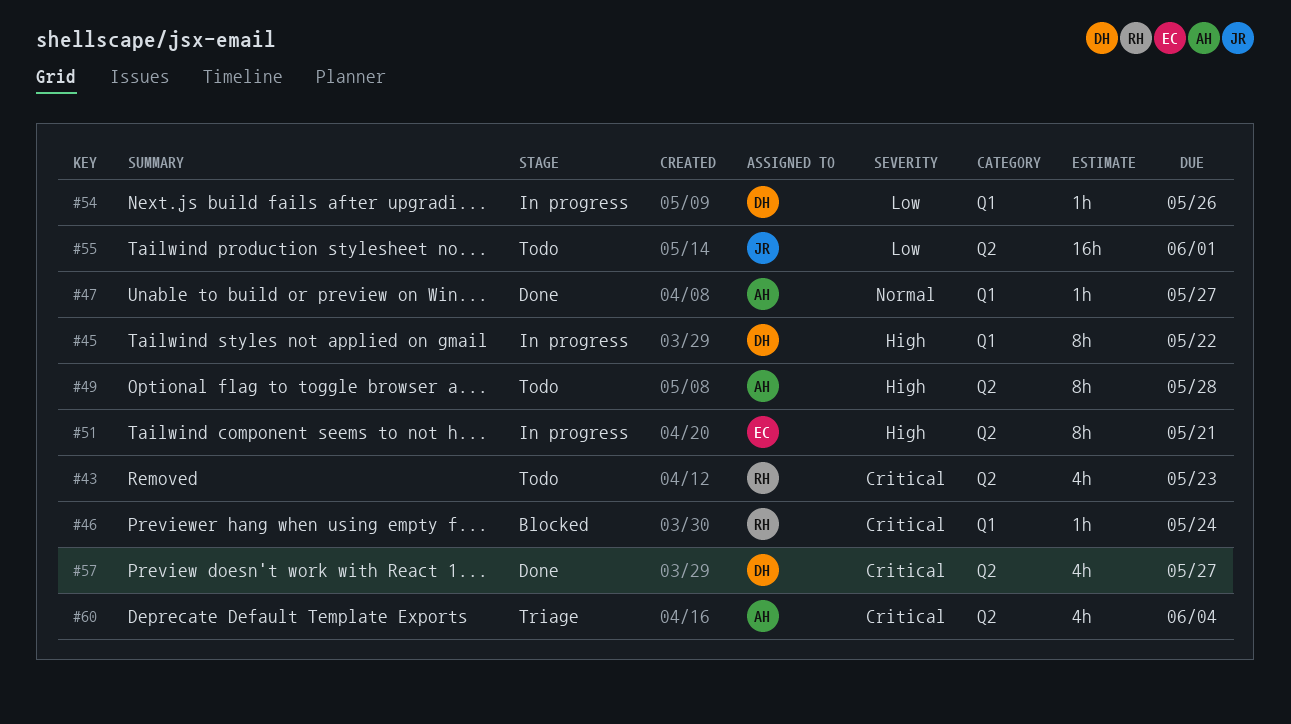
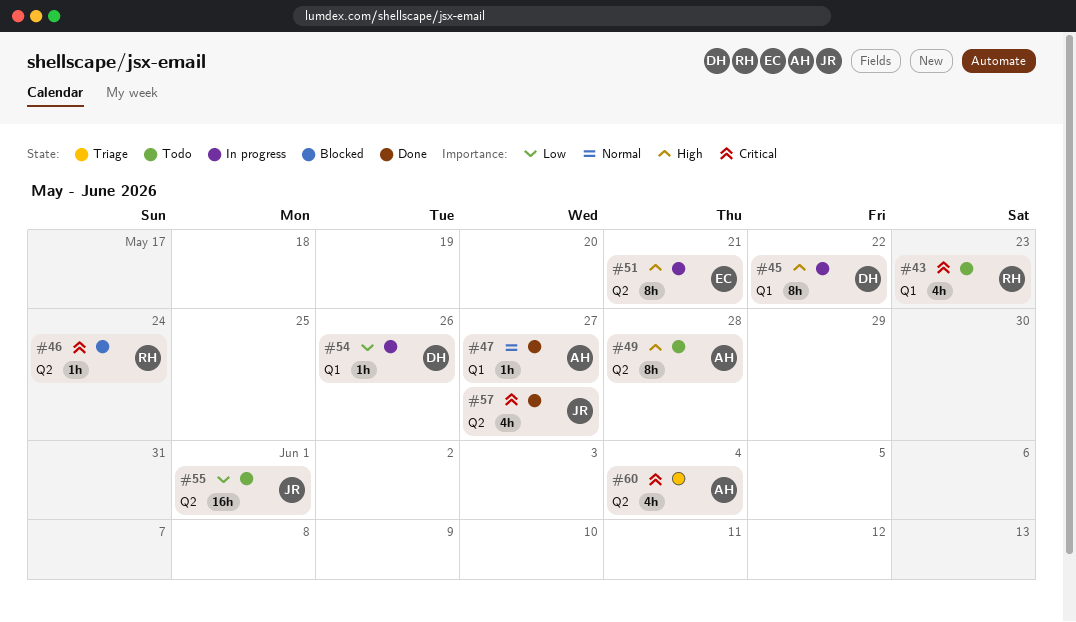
#43, label: Q2 -> Q1
#46, label: Q1 -> Q2
#57, owner: DH -> JR

